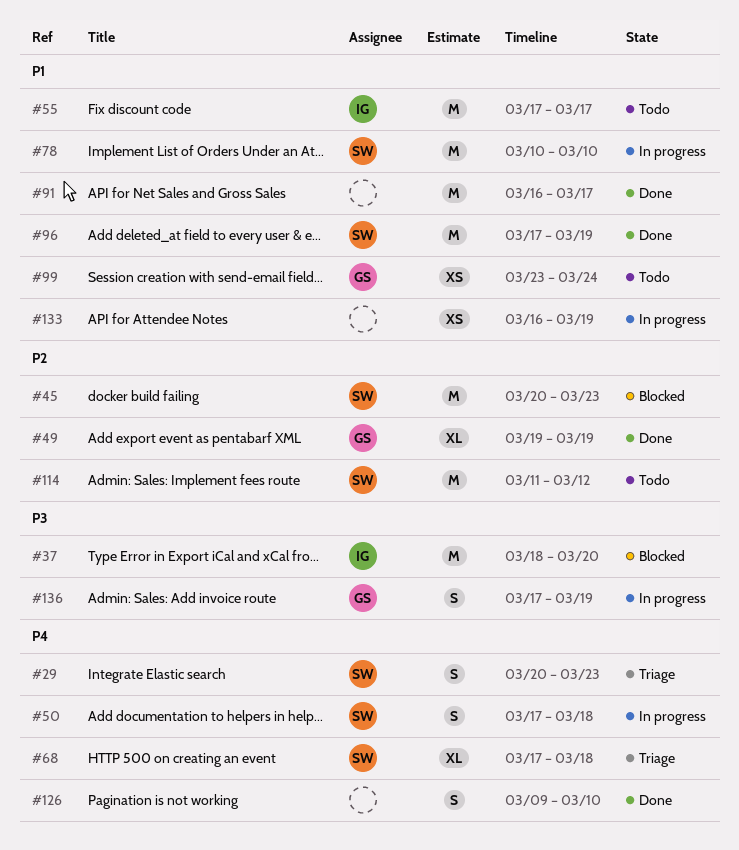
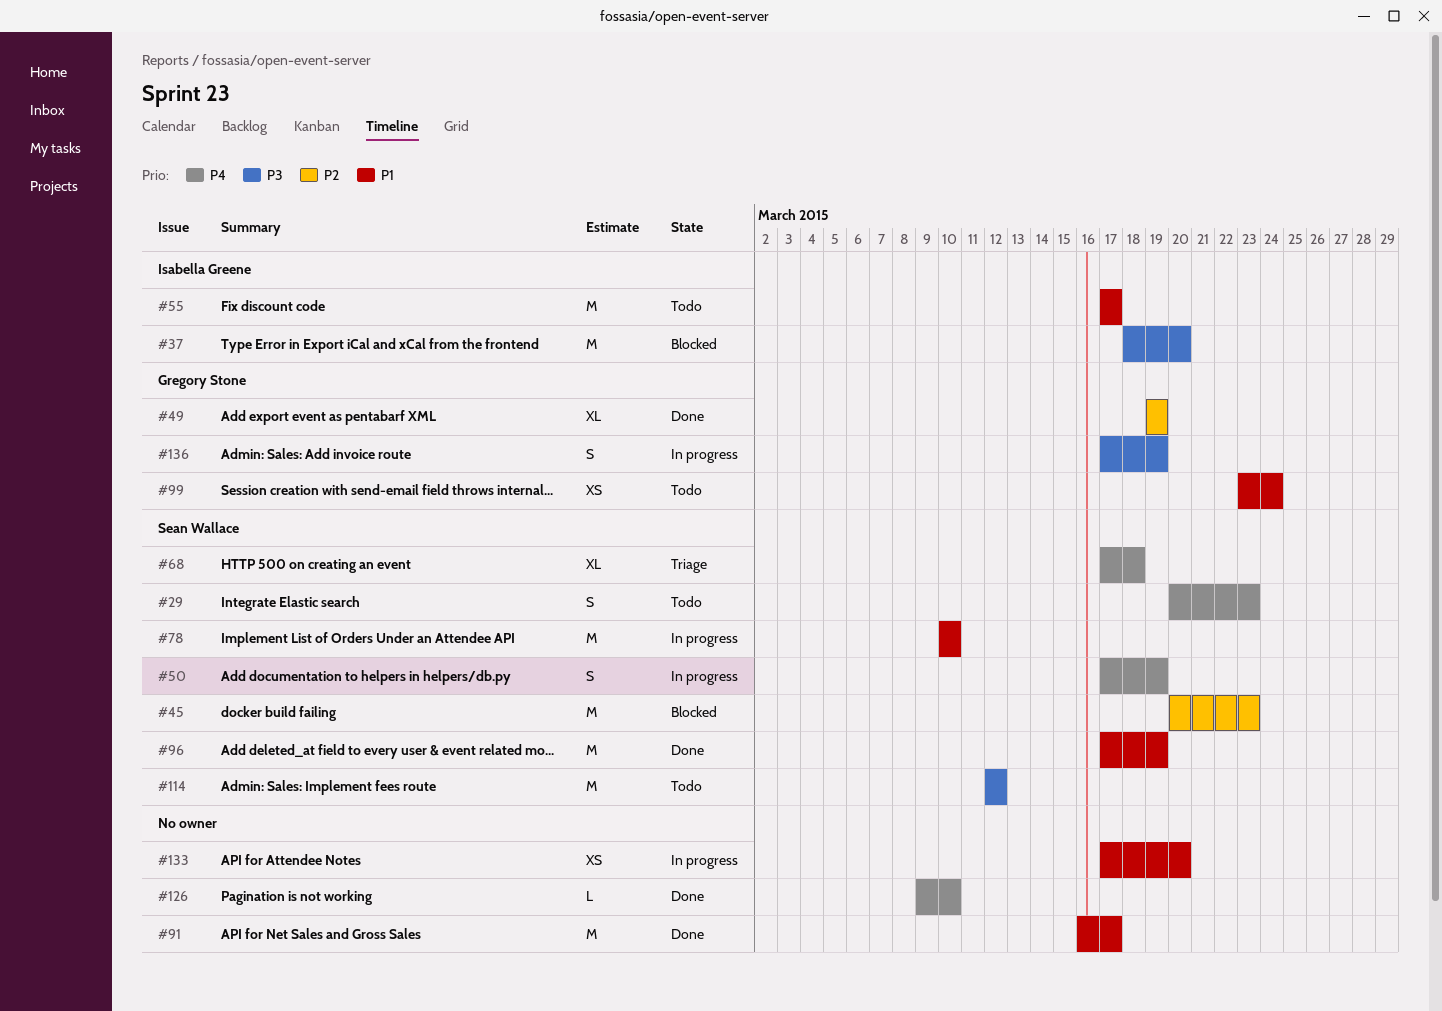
#29, status: Triage -> Todo
#50, due: Mar 18 -> Mar 19
#114, priority: P2 -> P3
#114, start: Mar 11 -> Mar 12
#126, estimate: S -> L
#133, start: Mar 16 -> Mar 17
#133, due: Mar 19 -> Mar 20

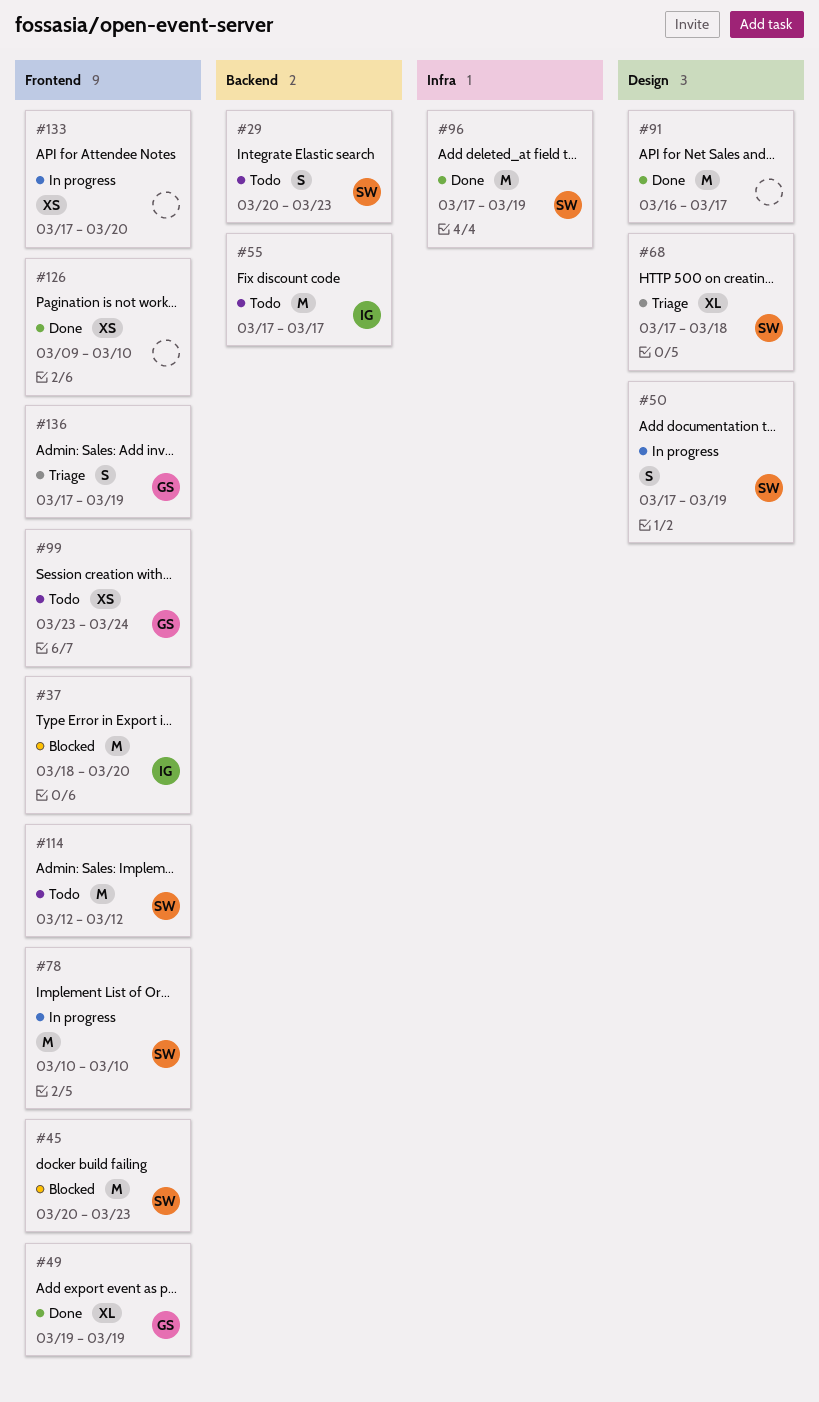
#126, estimate: L -> XS
#136, status: In progress -> Triage

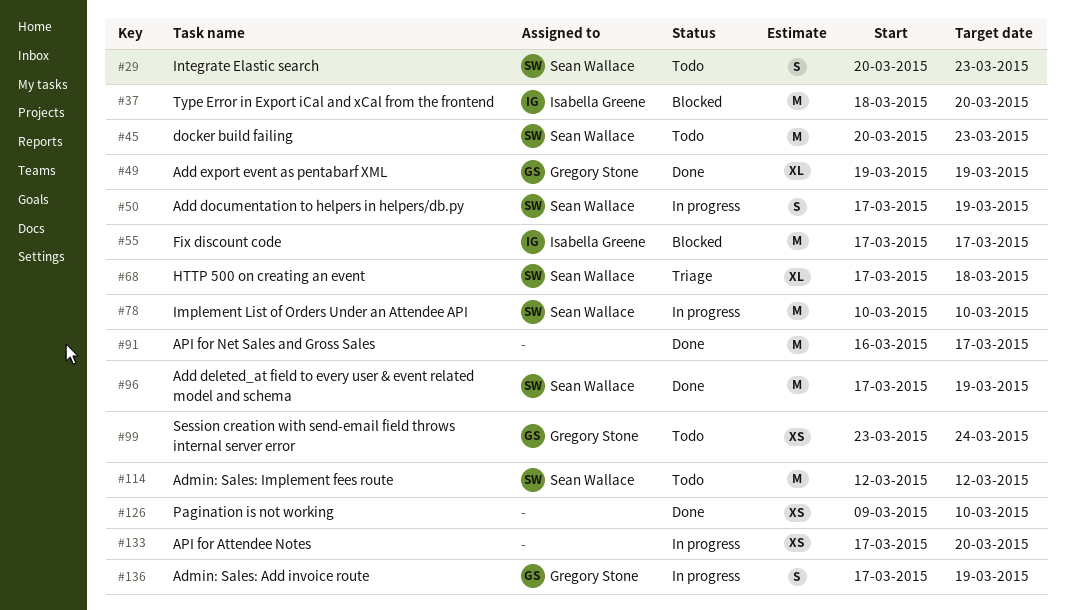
#45, status: Blocked -> Todo
#55, status: Todo -> Blocked
#136, status: Triage -> In progress

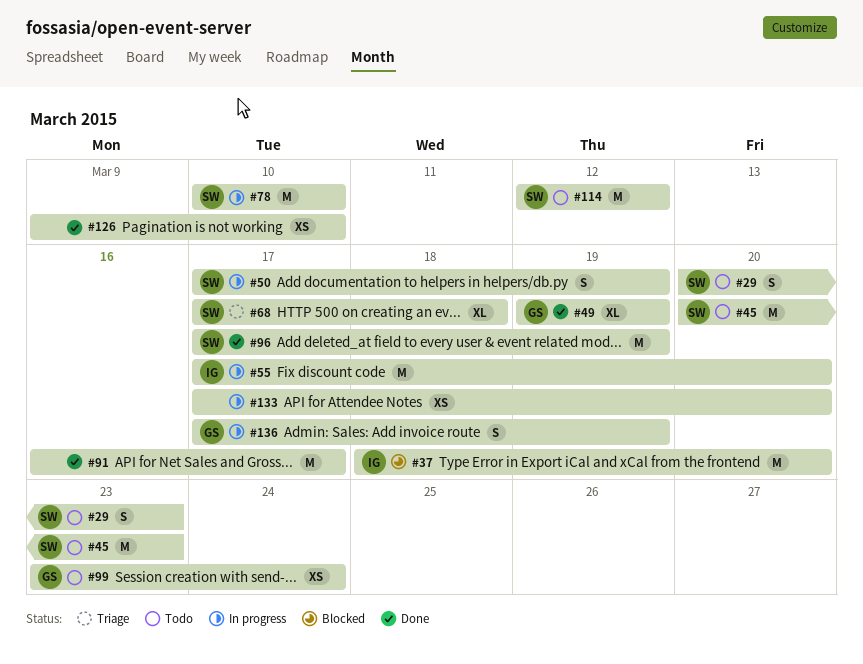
#55, status: Blocked -> In progress
#55, due: Mar 17 -> Mar 20

